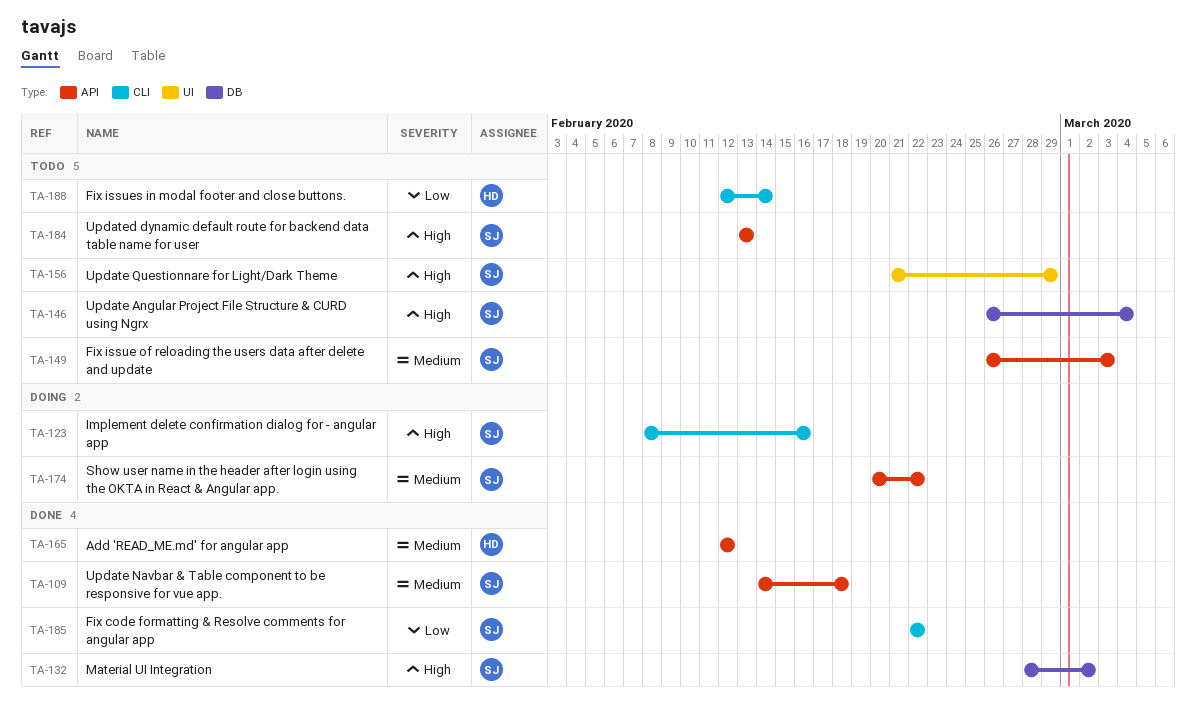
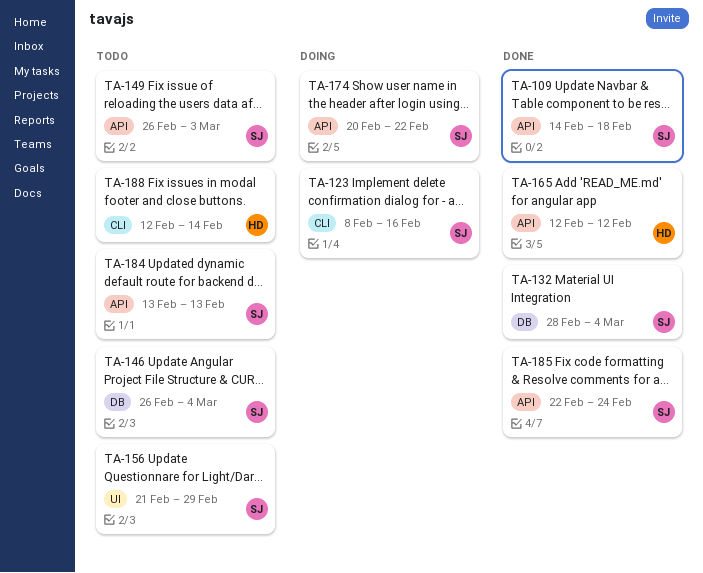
TA-132, due: Mar 2 -> Mar 4
TA-185, label: CLI -> API
TA-185, due: Feb 22 -> Feb 24

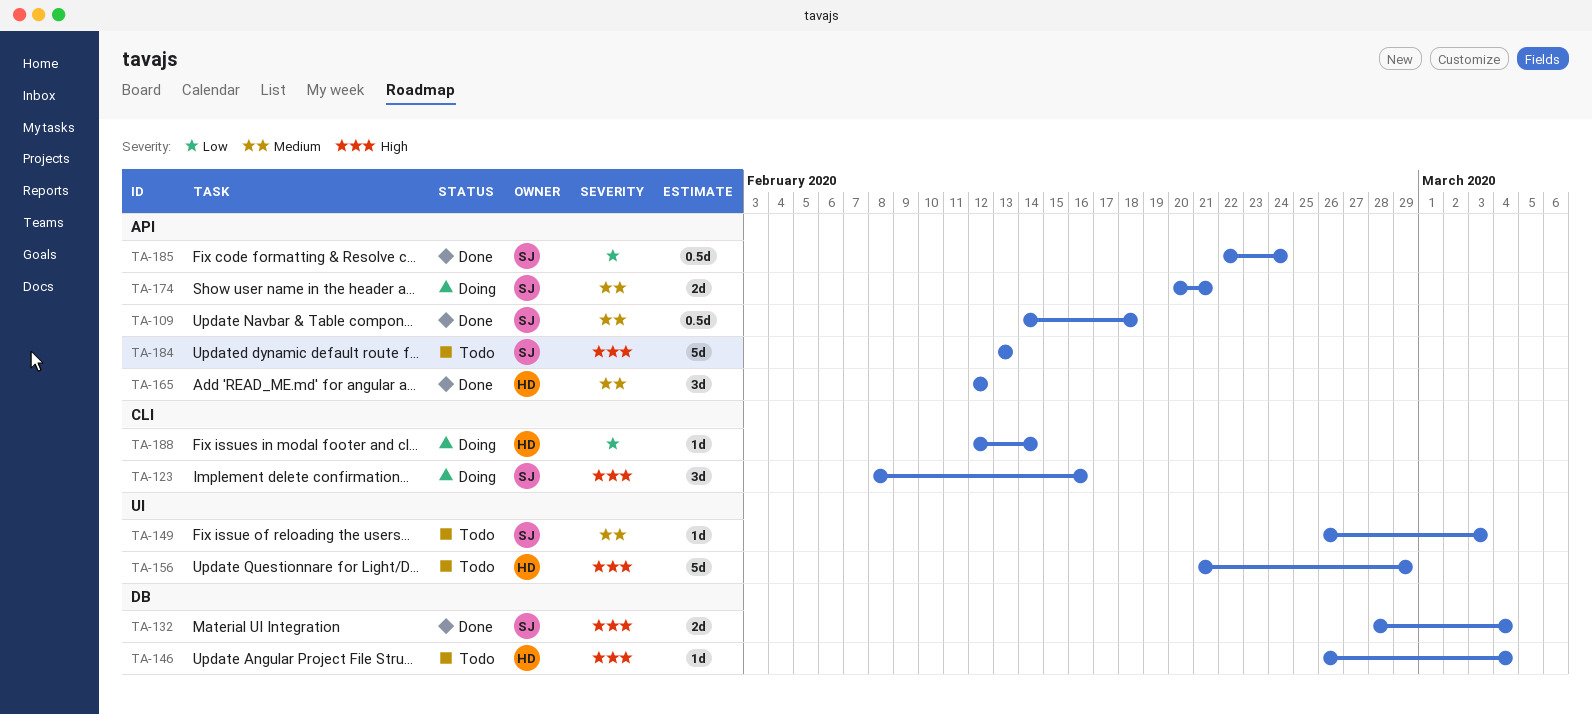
TA-146, owner: SJ -> HD
TA-149, label: API -> UI
TA-156, owner: SJ -> HD
TA-174, due: Feb 22 -> Feb 21
TA-188, status: Todo -> Doing

